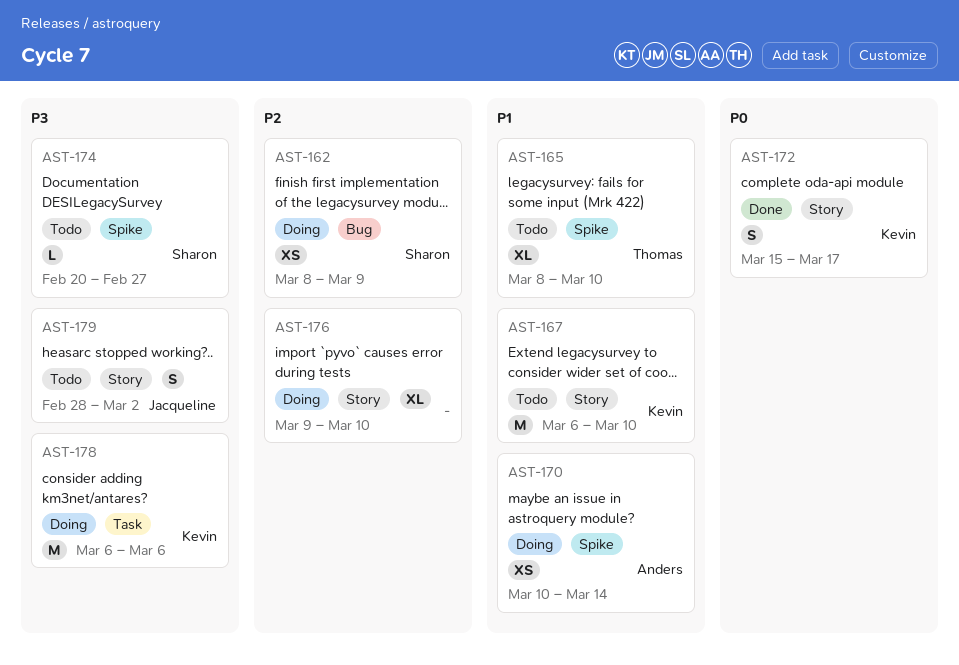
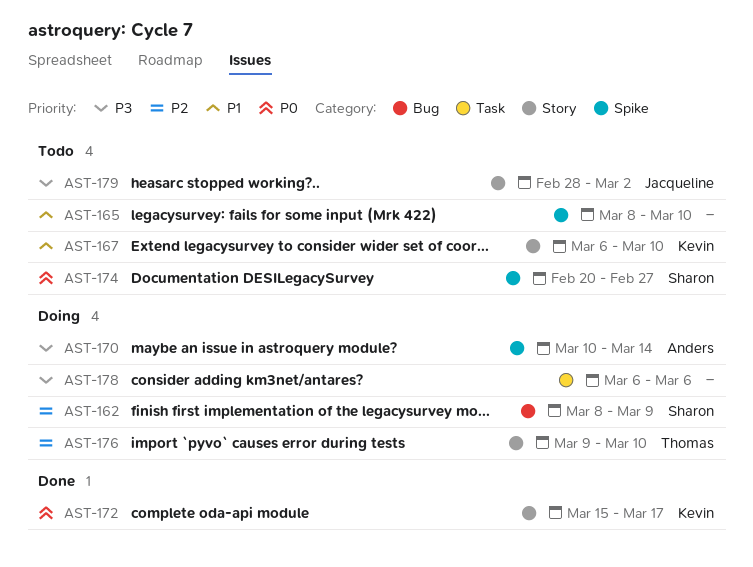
AST-165, owner: Thomas -> none
AST-170, priority: P1 -> P3
AST-174, priority: P3 -> P0
AST-176, owner: none -> Thomas
AST-178, owner: Kevin -> none

